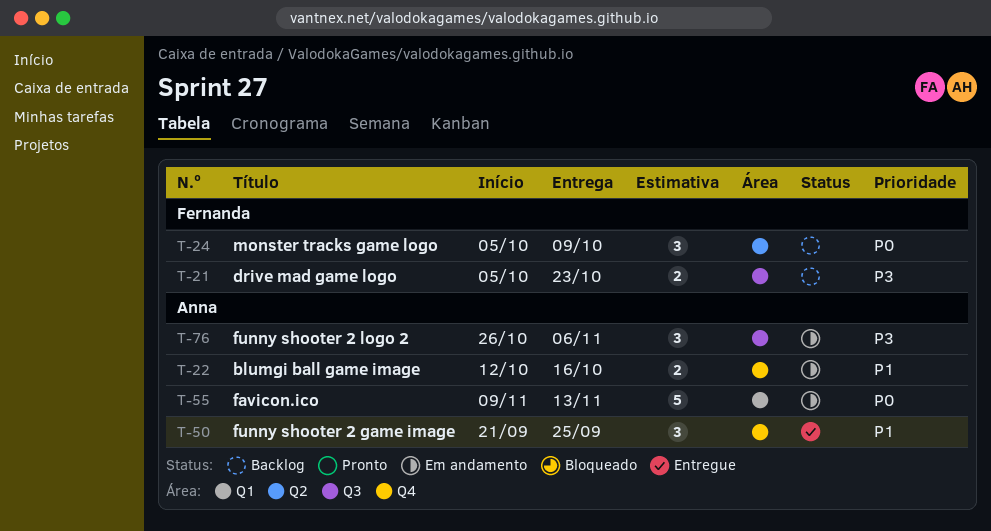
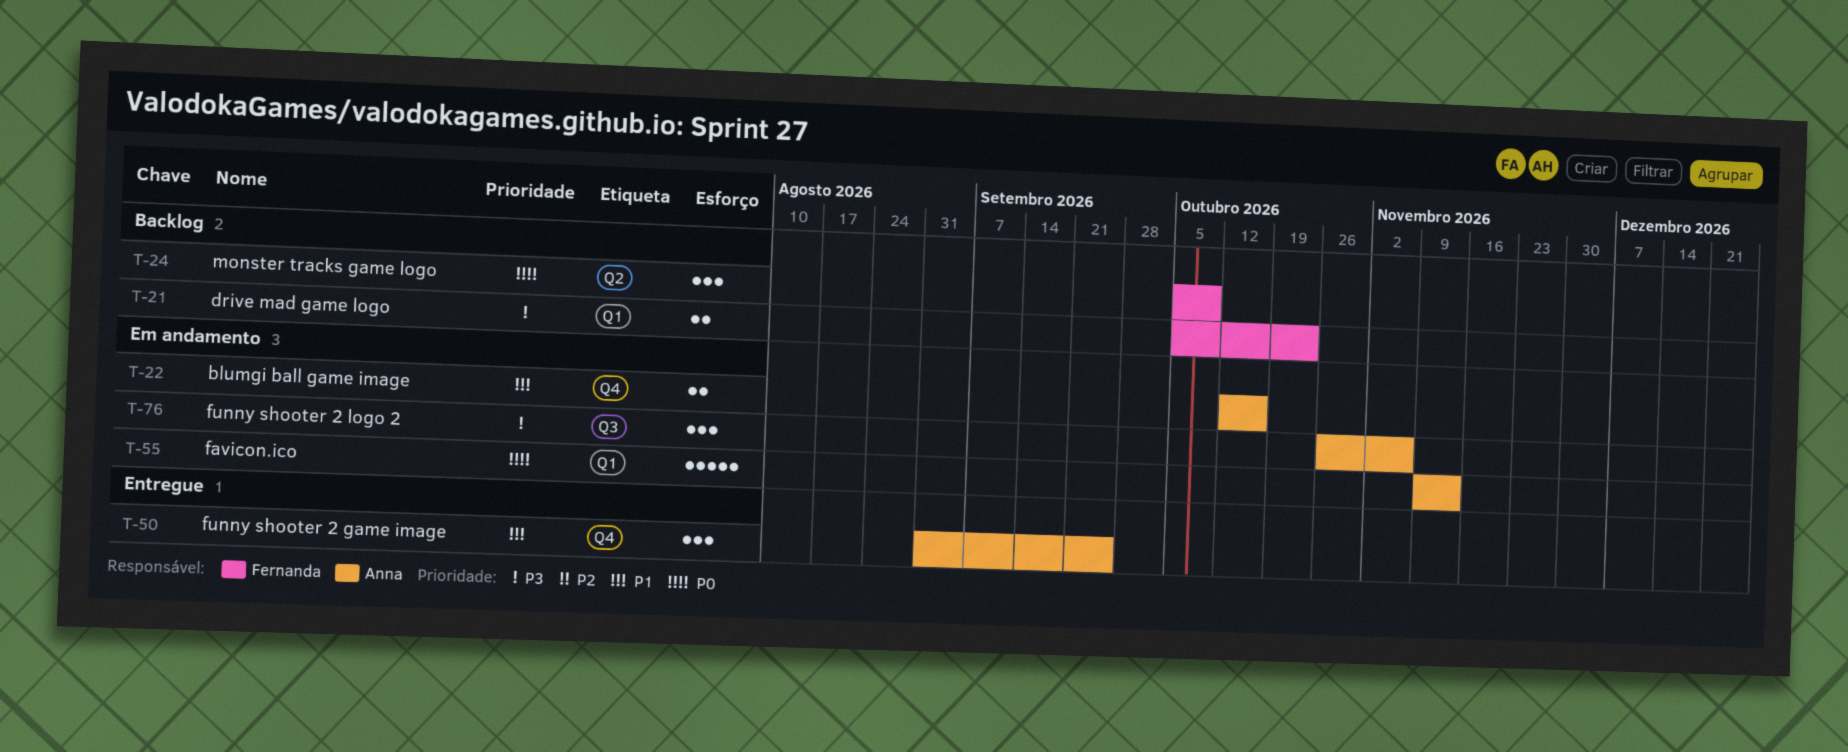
T-21, label: Q3 -> Q1
T-50, start: Sep 21 -> Aug 31

